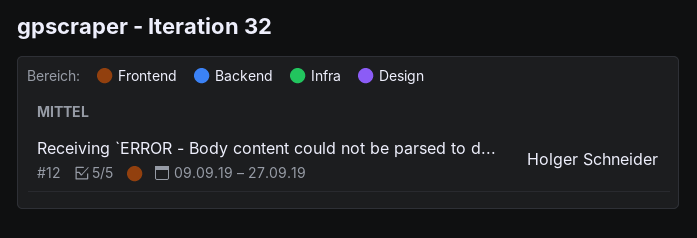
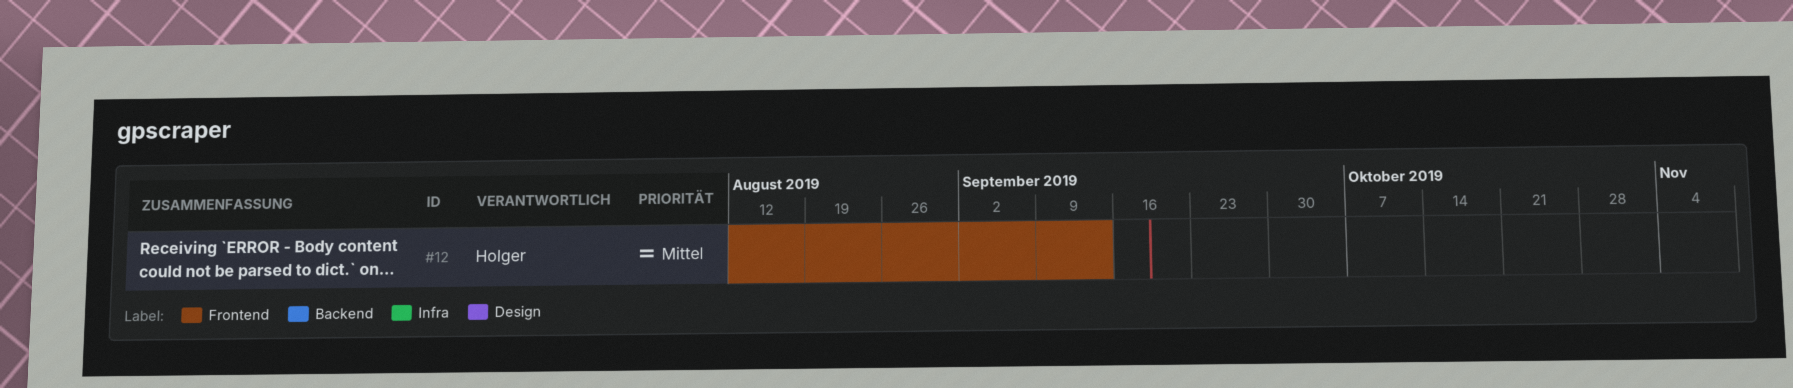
#12, start: Sep 9 -> Aug 12
#12, due: Sep 27 -> Sep 13

